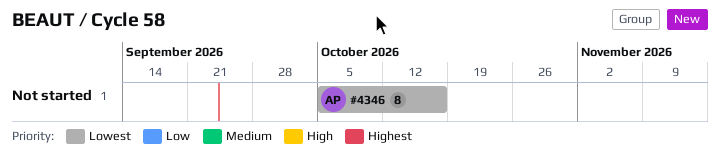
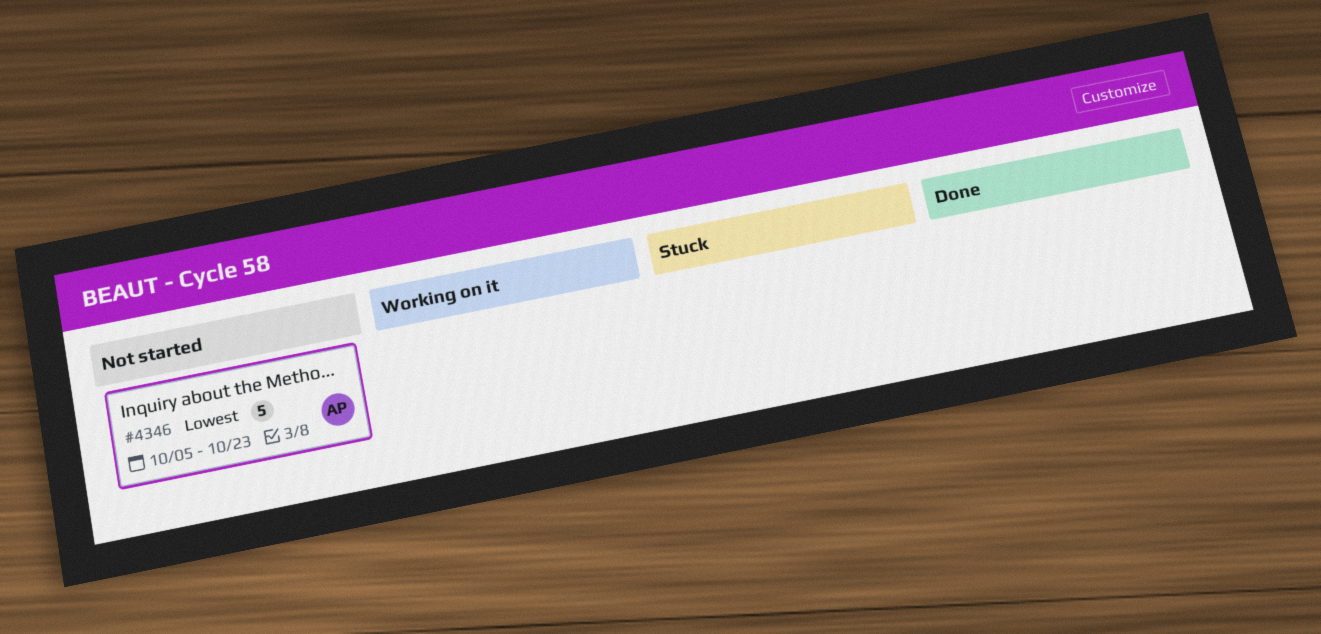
#4346, estimate: 8 -> 5
#4346, due: Oct 16 -> Oct 23

